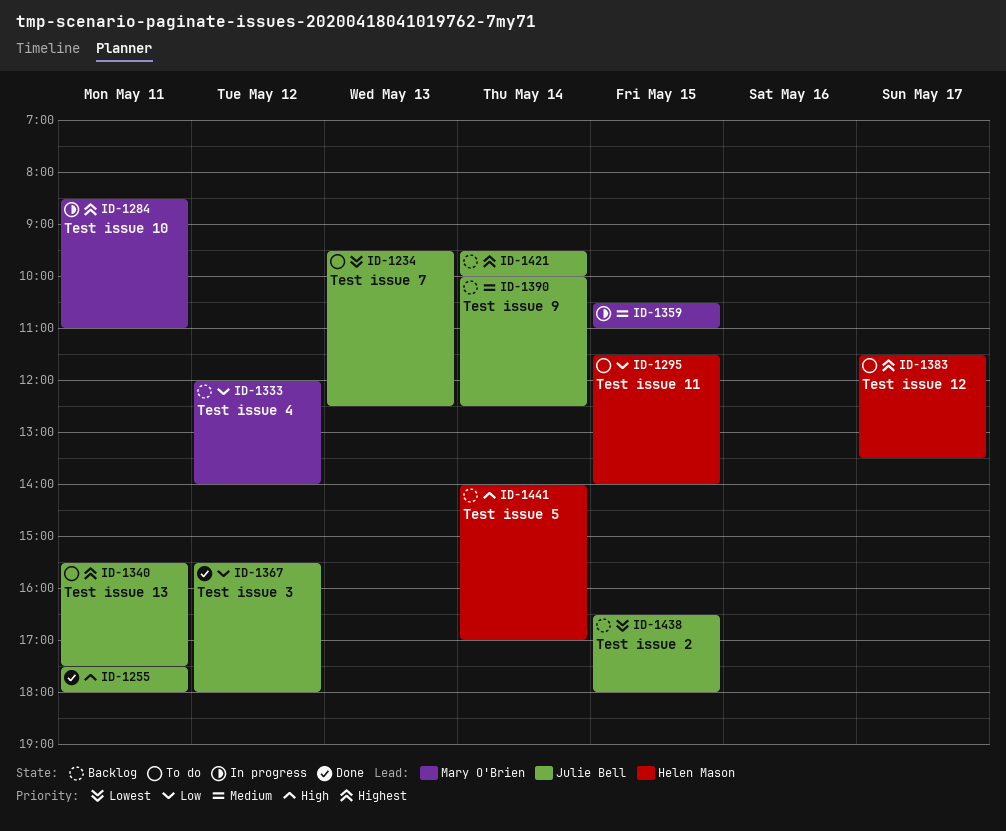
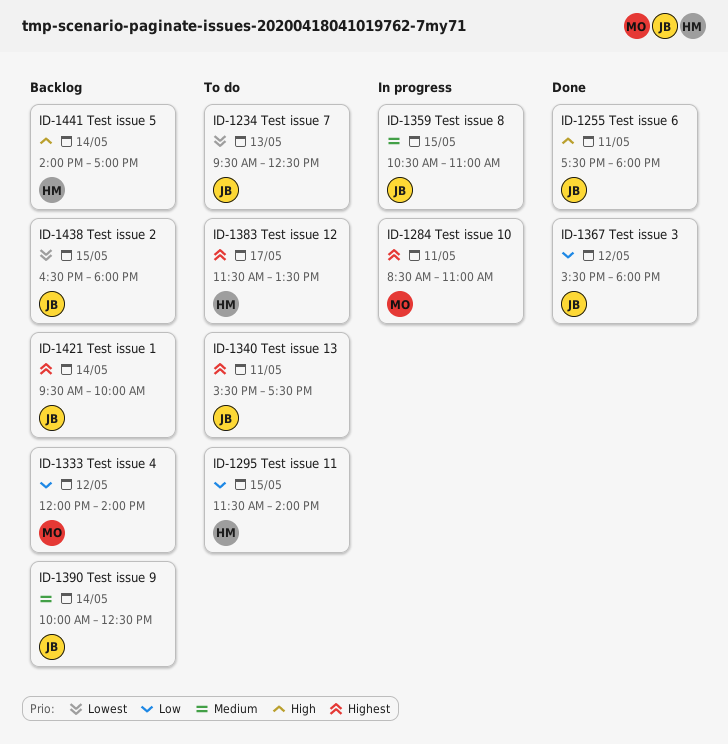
ID-1359, owner: Mary O'Brien -> Julie Bell

